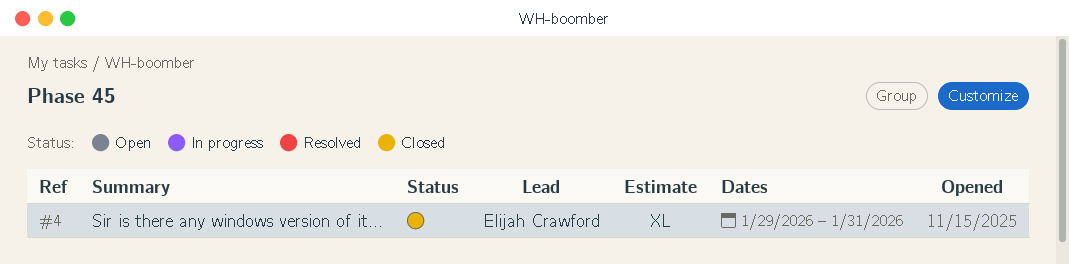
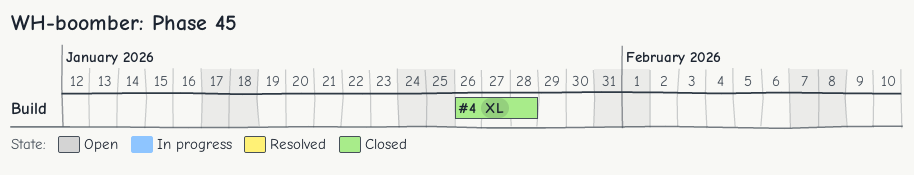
#4, start: Jan 29 -> Jan 26
#4, due: Jan 31 -> Jan 28

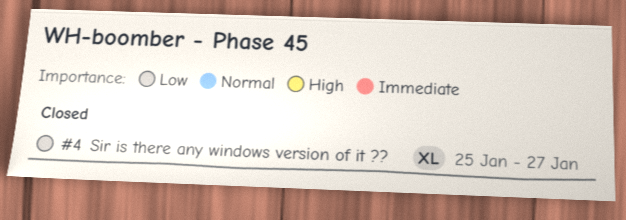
#4, start: Jan 26 -> Jan 25
#4, due: Jan 28 -> Jan 27

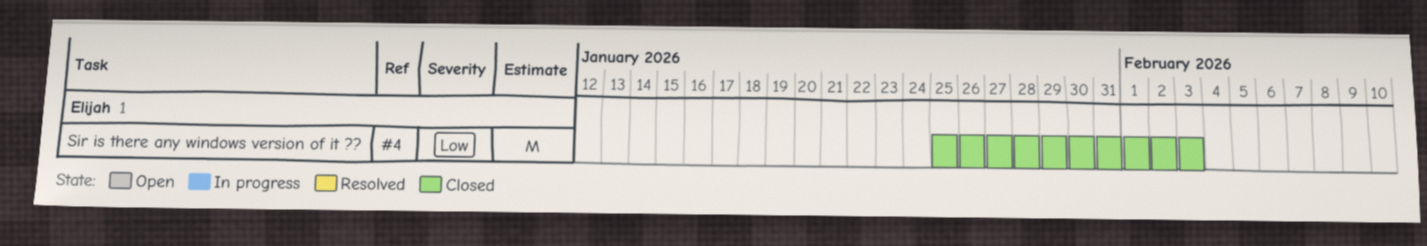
#4, estimate: XL -> M
#4, due: Jan 27 -> Feb 3

